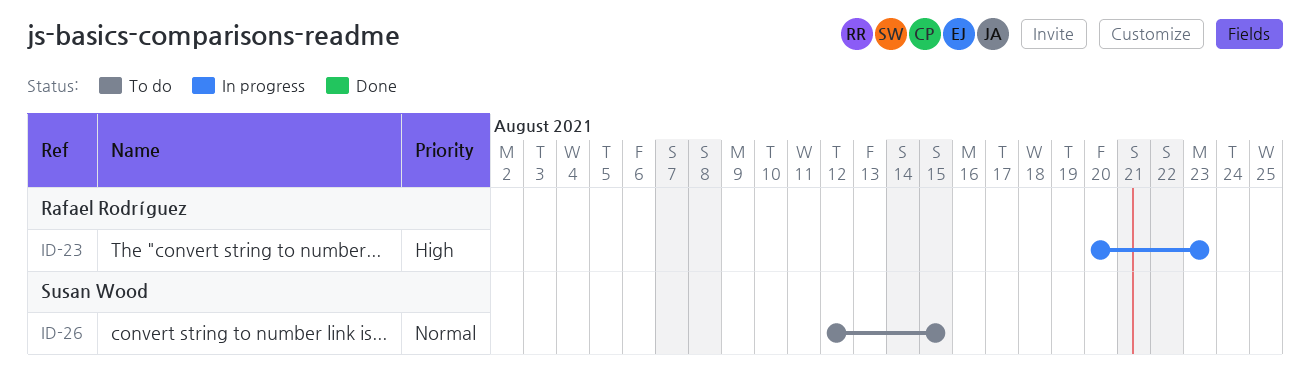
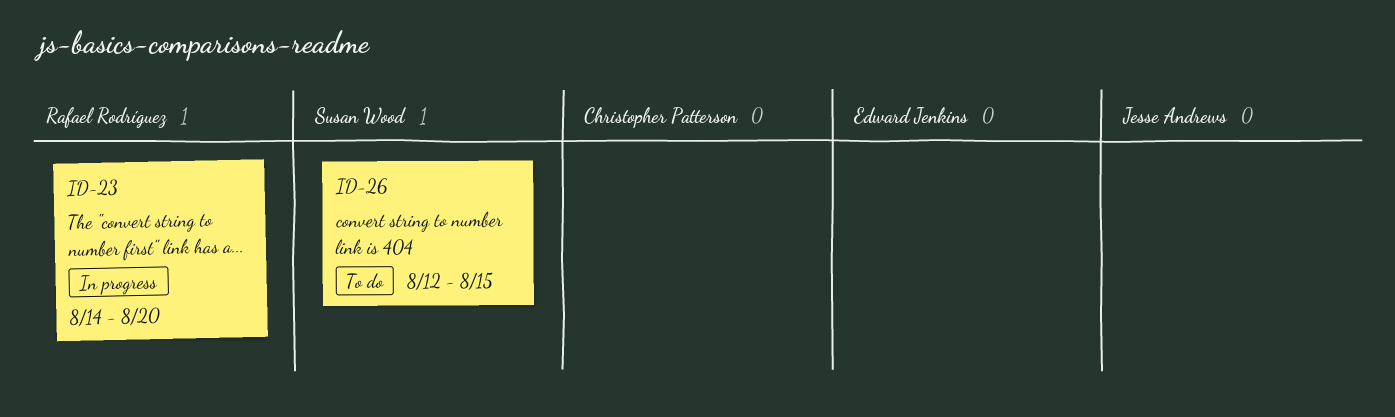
ID-23, start: Aug 20 -> Aug 14
ID-23, due: Aug 23 -> Aug 20

